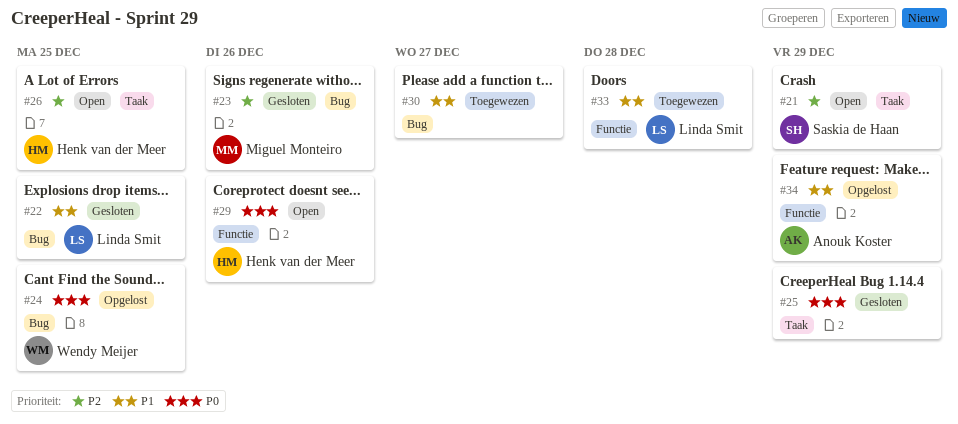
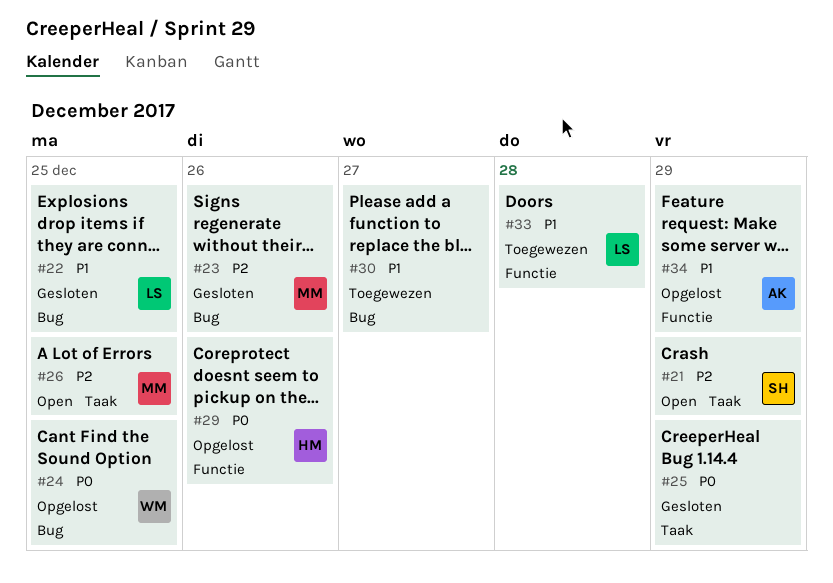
#26, owner: Henk van der Meer -> Miguel Monteiro
#29, status: Open -> Opgelost

